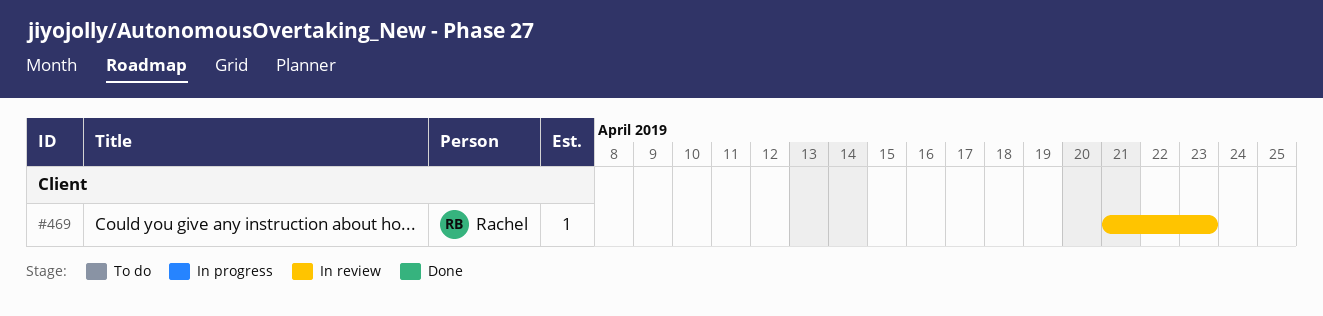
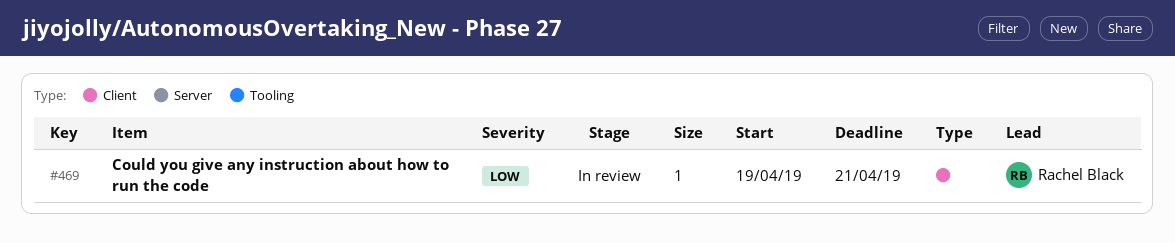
#469, start: Apr 21 -> Apr 19
#469, due: Apr 23 -> Apr 21

